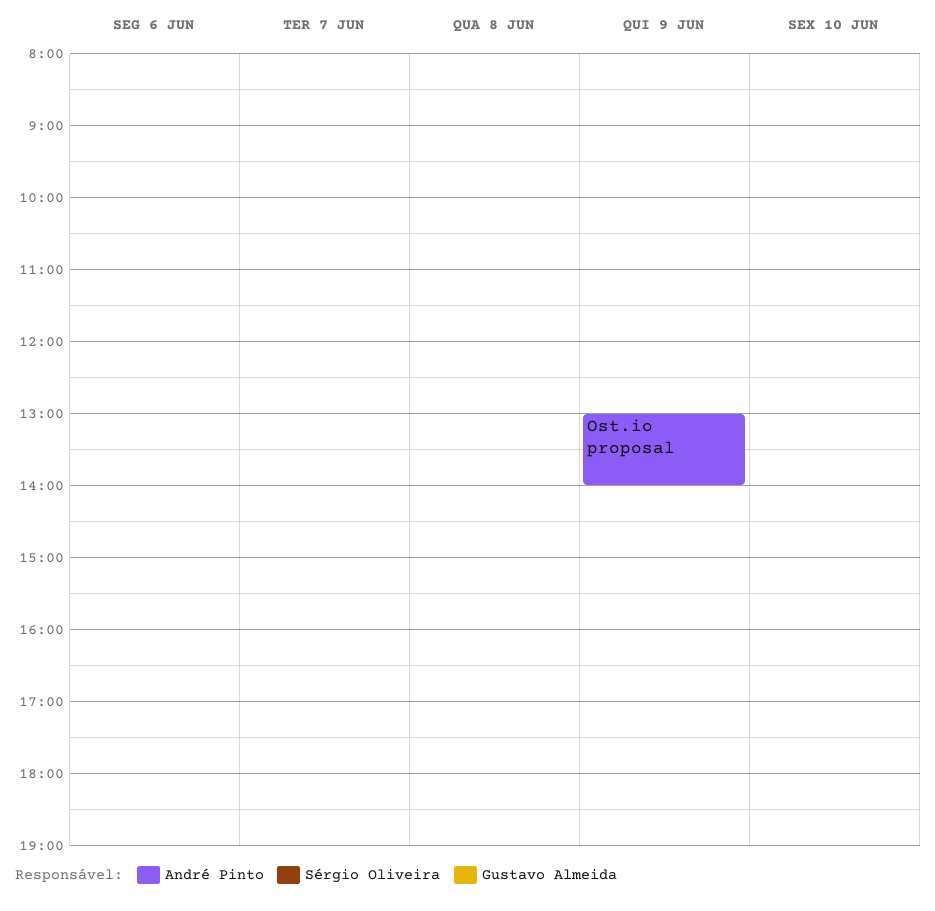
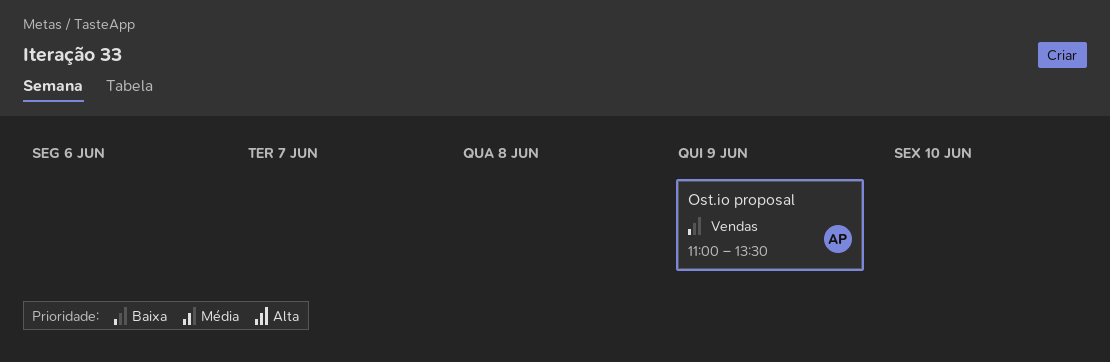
Ost.io proposal, begins: 13:00 -> 11:00
Ost.io proposal, ends: 14:00 -> 13:30

